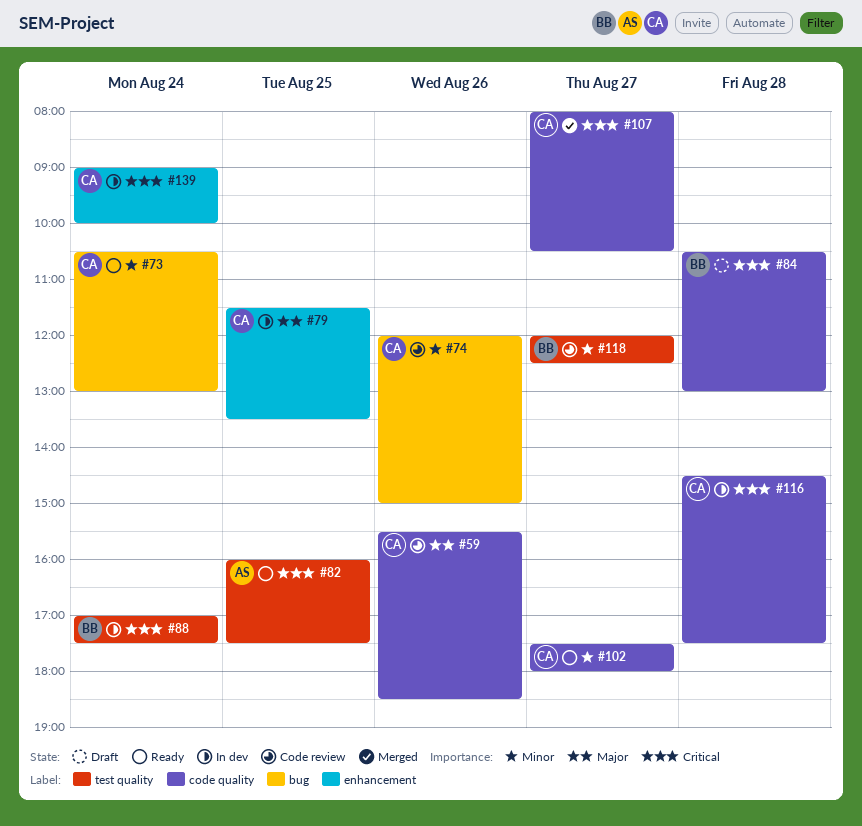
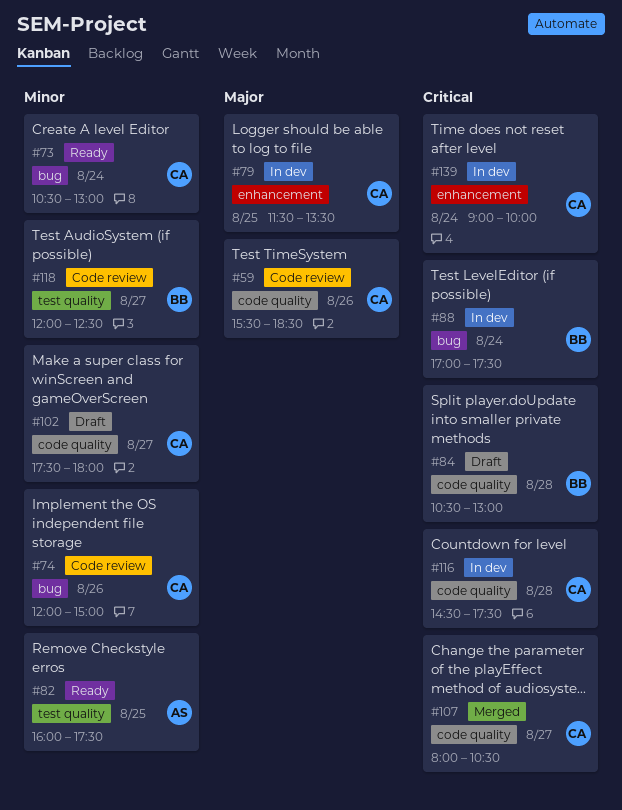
#82, priority: Critical -> Minor
#88, label: test quality -> bug
#102, status: Ready -> Draft

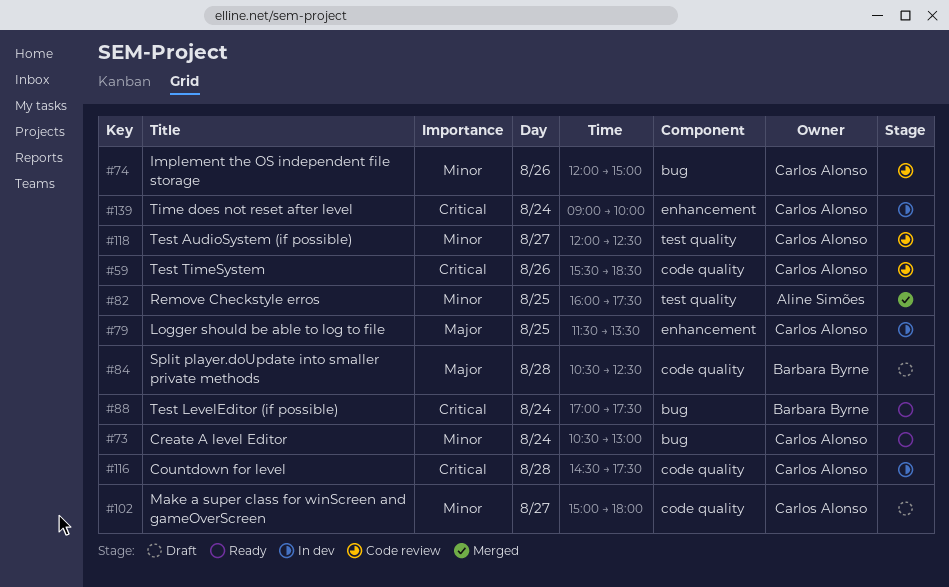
#59, priority: Major -> Critical
#82, status: Ready -> Merged
#84, priority: Critical -> Major
#84, ends: 13:00 -> 12:30
#88, status: In dev -> Ready
#102, begins: 17:30 -> 15:00
#107: present -> none
#118, owner: Barbara Byrne -> Carlos Alonso

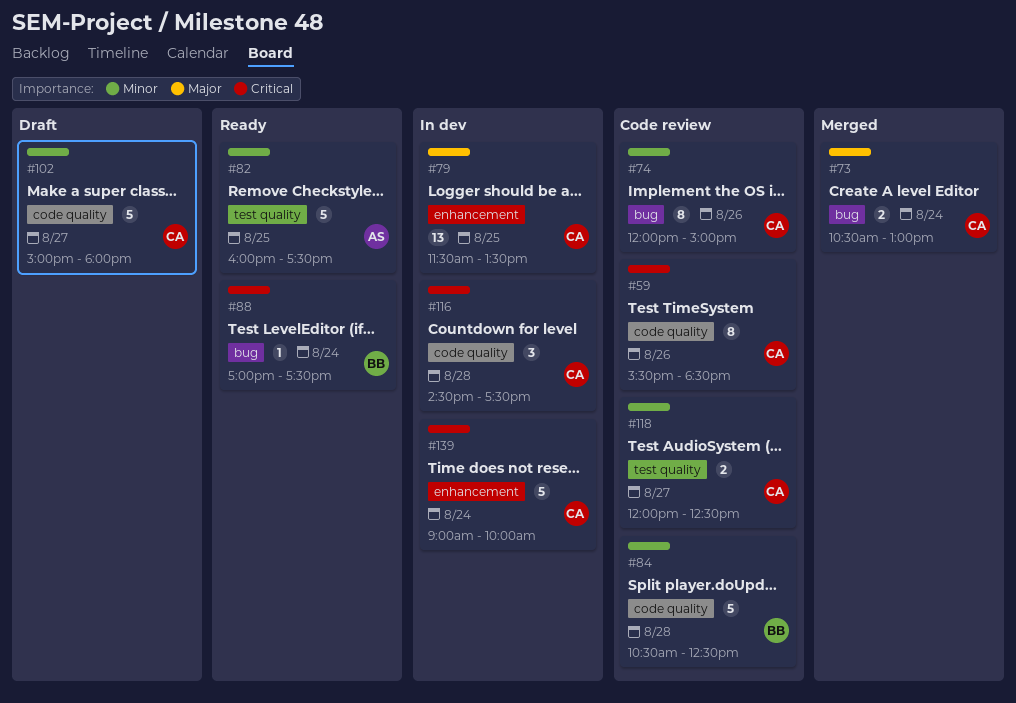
#73, status: Ready -> Merged
#73, priority: Minor -> Major
#82, status: Merged -> Ready
#84, status: Draft -> Code review
#84, priority: Major -> Minor

